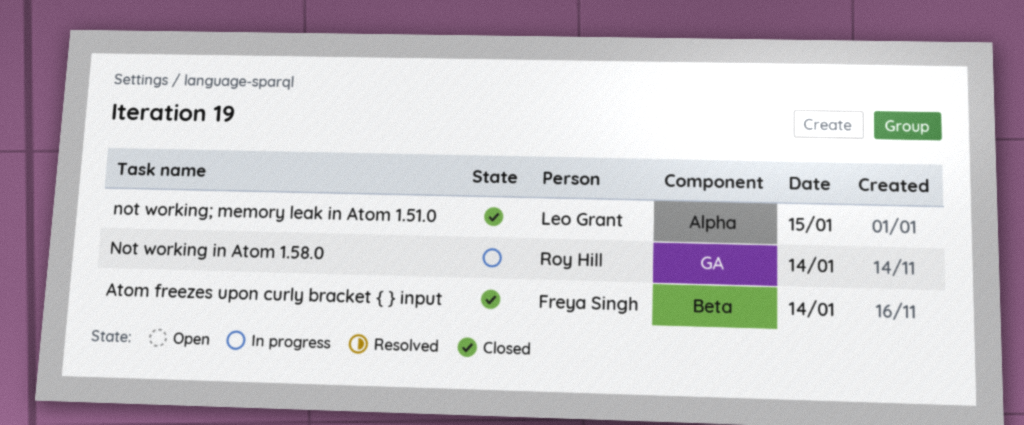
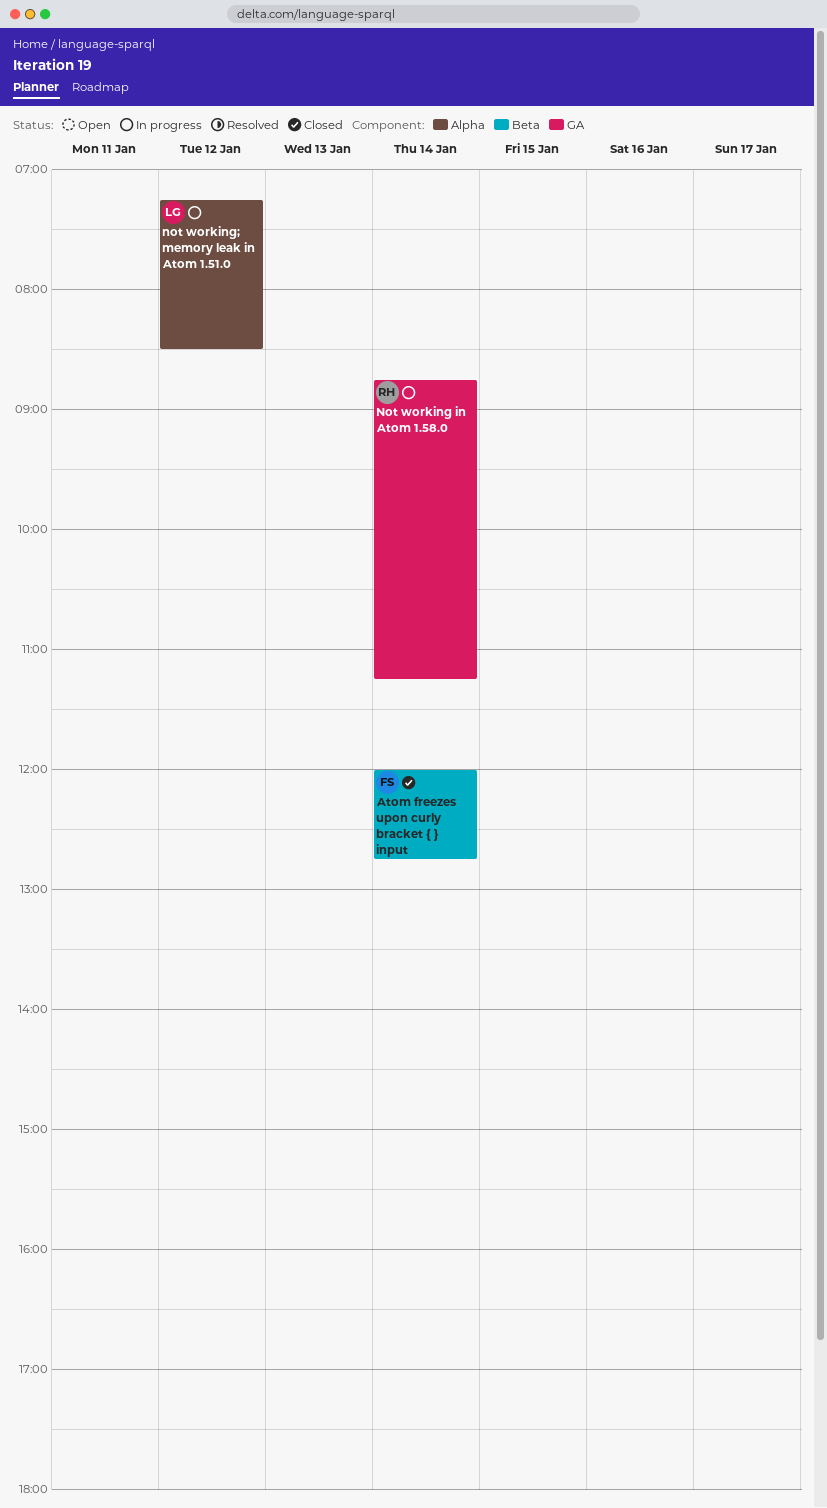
not working; memory leak in Atom 1.51.0, status: Closed -> In progress
not working; memory leak in Atom 1.51.0, day: Jan 15 -> Jan 12

